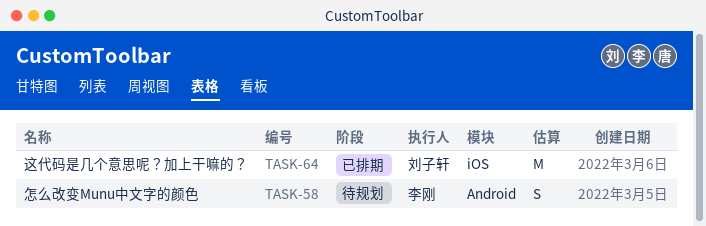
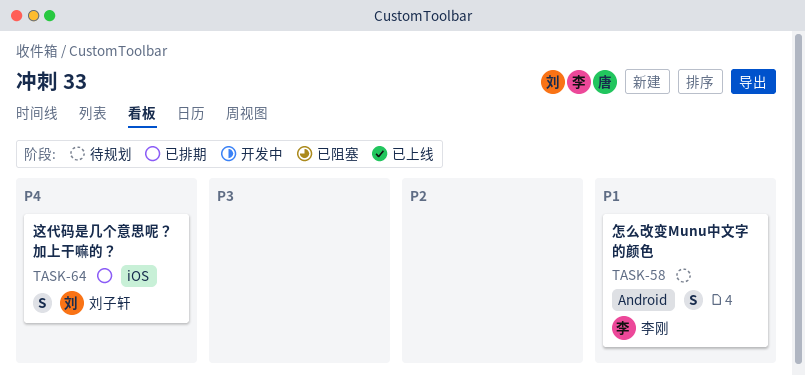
TASK-64, estimate: M -> S

